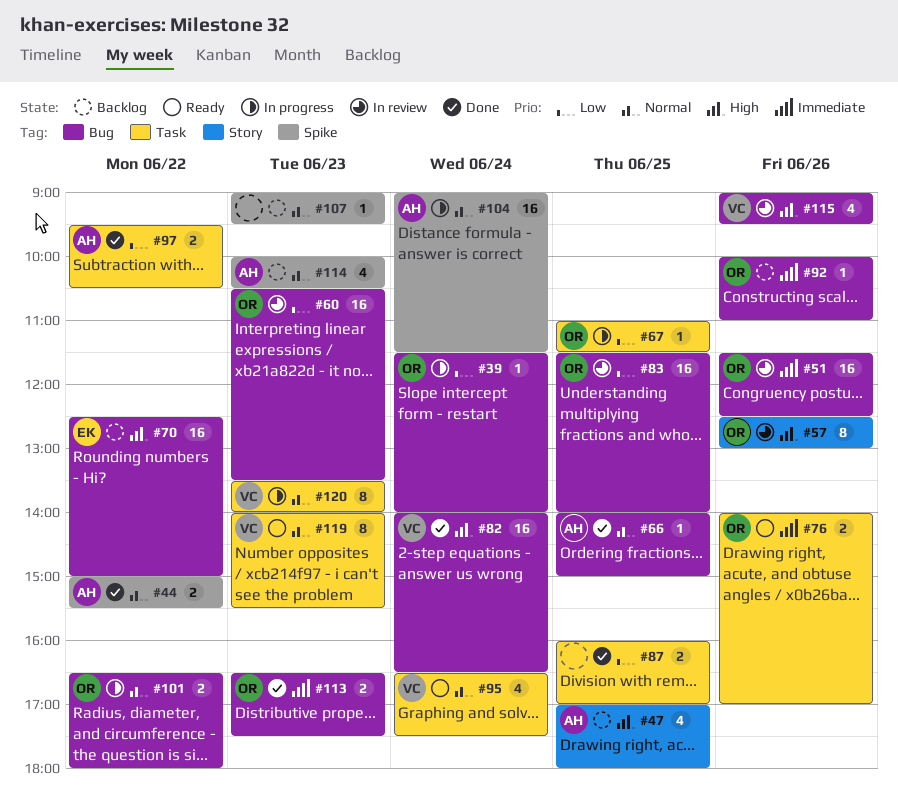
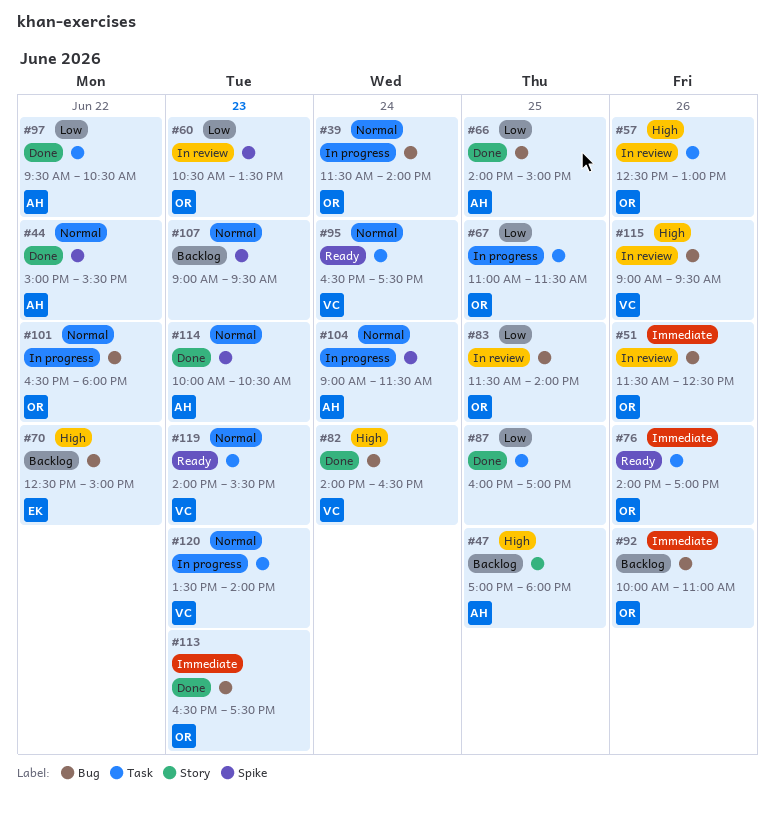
#39, priority: Low -> Normal
#57, label: Story -> Task
#60, label: Bug -> Spike
#66, priority: Normal -> Low
#114, status: Backlog -> Done

